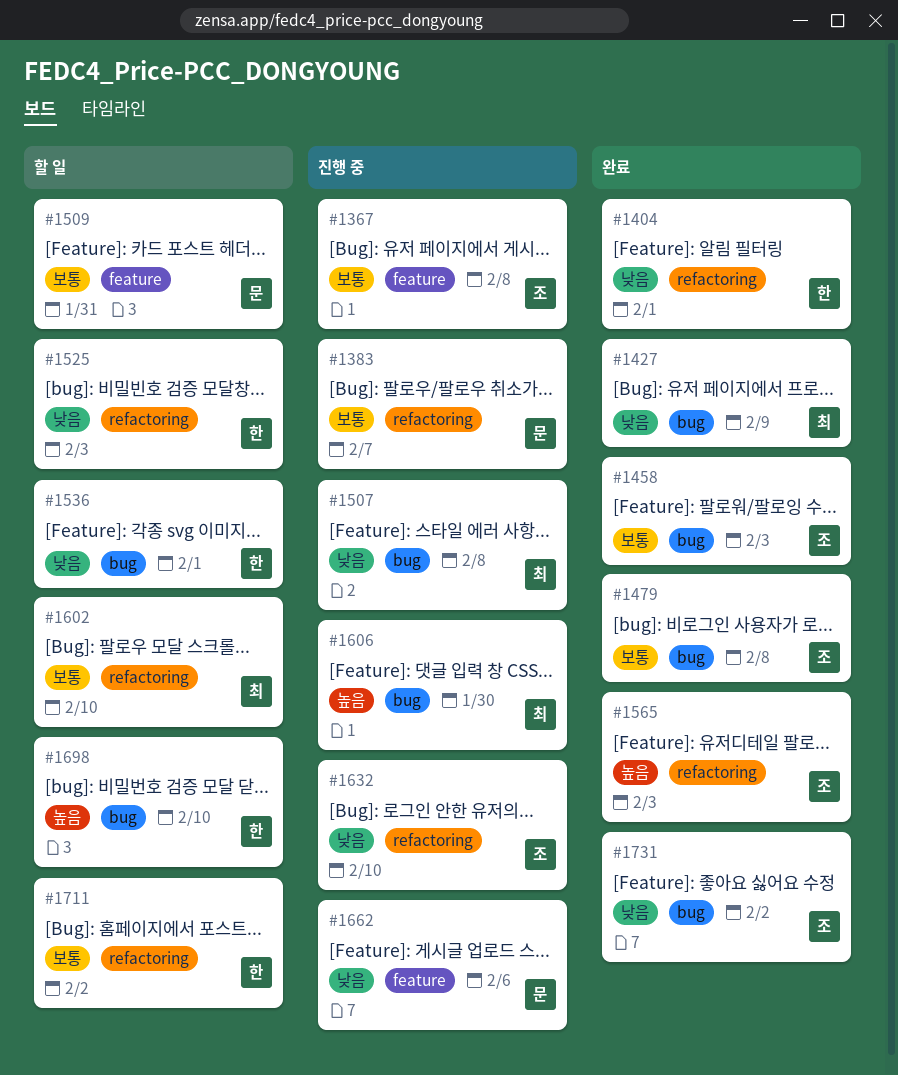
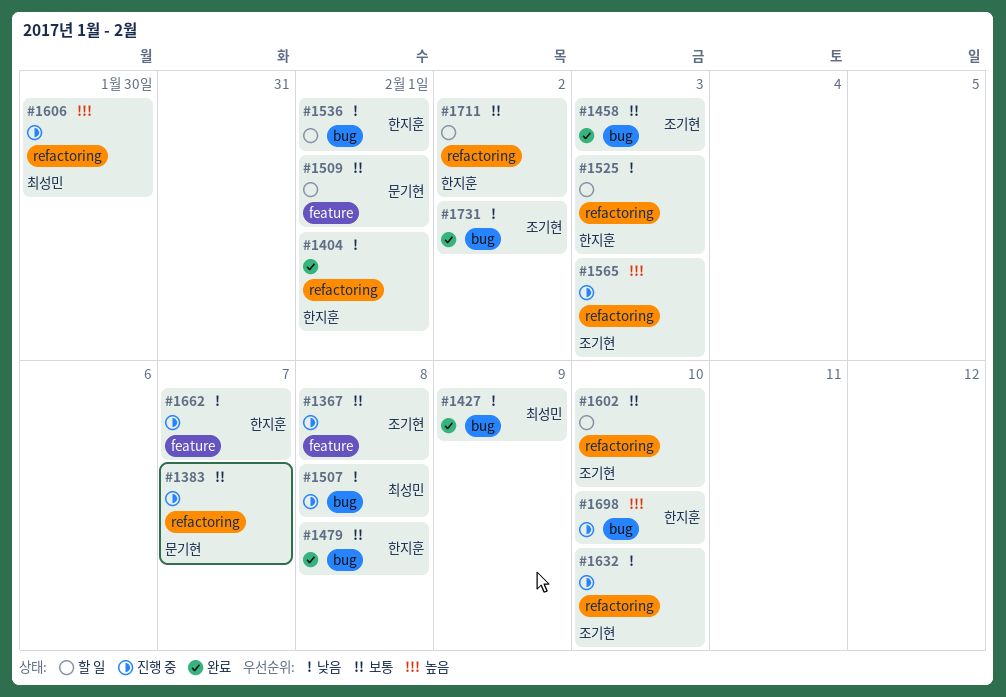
#1479, owner: 조기현 -> 한지훈
#1509, due: Jan 31 -> Feb 1
#1565, status: 완료 -> 진행 중
#1602, owner: 최성민 -> 조기현
#1606, label: bug -> refactoring
#1662, owner: 문기현 -> 한지훈
#1662, due: Feb 6 -> Feb 7
#1698, status: 할 일 -> 진행 중

